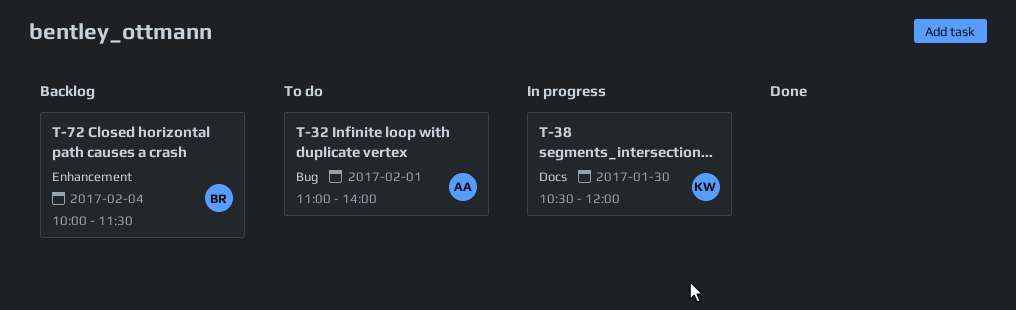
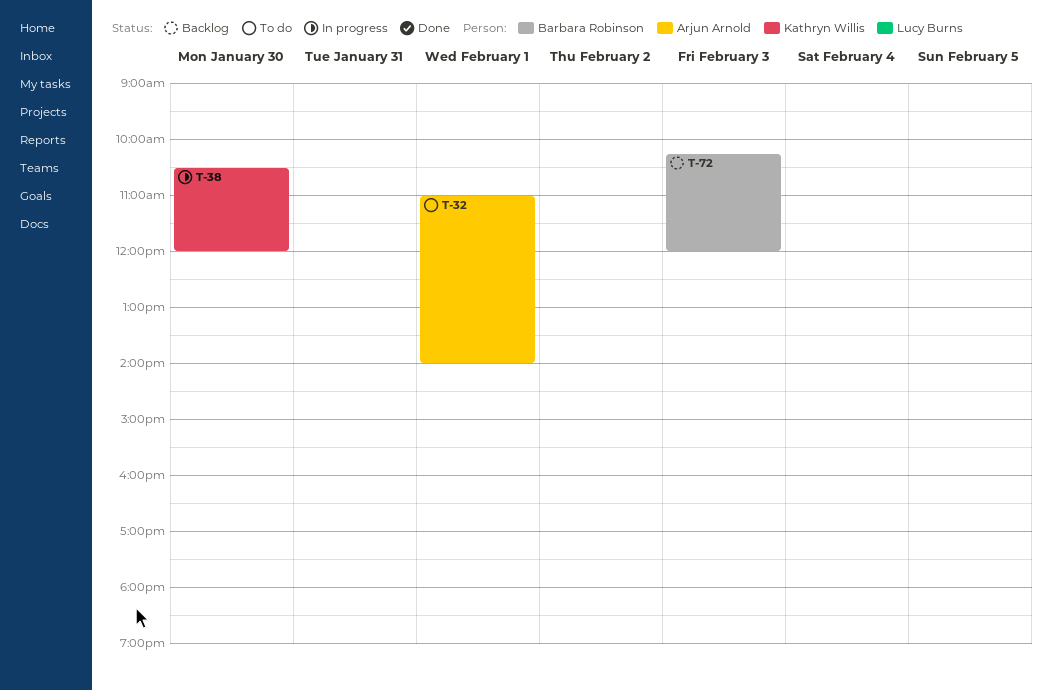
T-72, day: Feb 4 -> Feb 3
T-72, begins: 10:00 -> 10:15
T-72, ends: 11:30 -> 12:00

